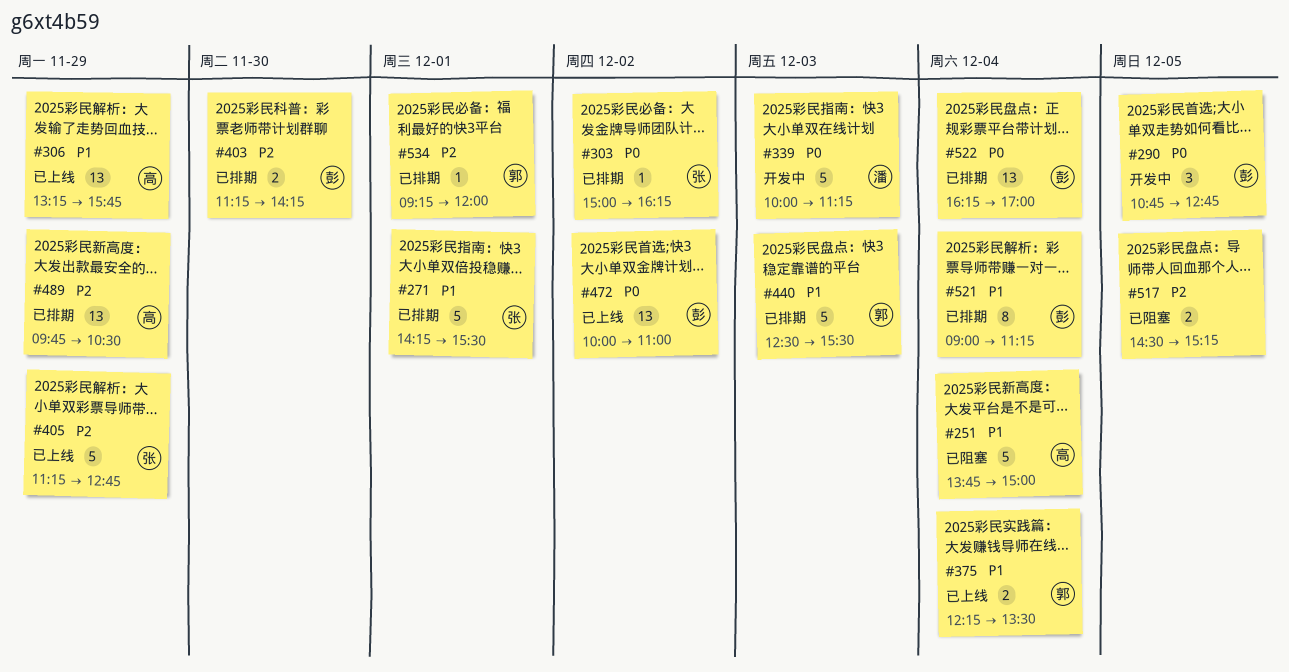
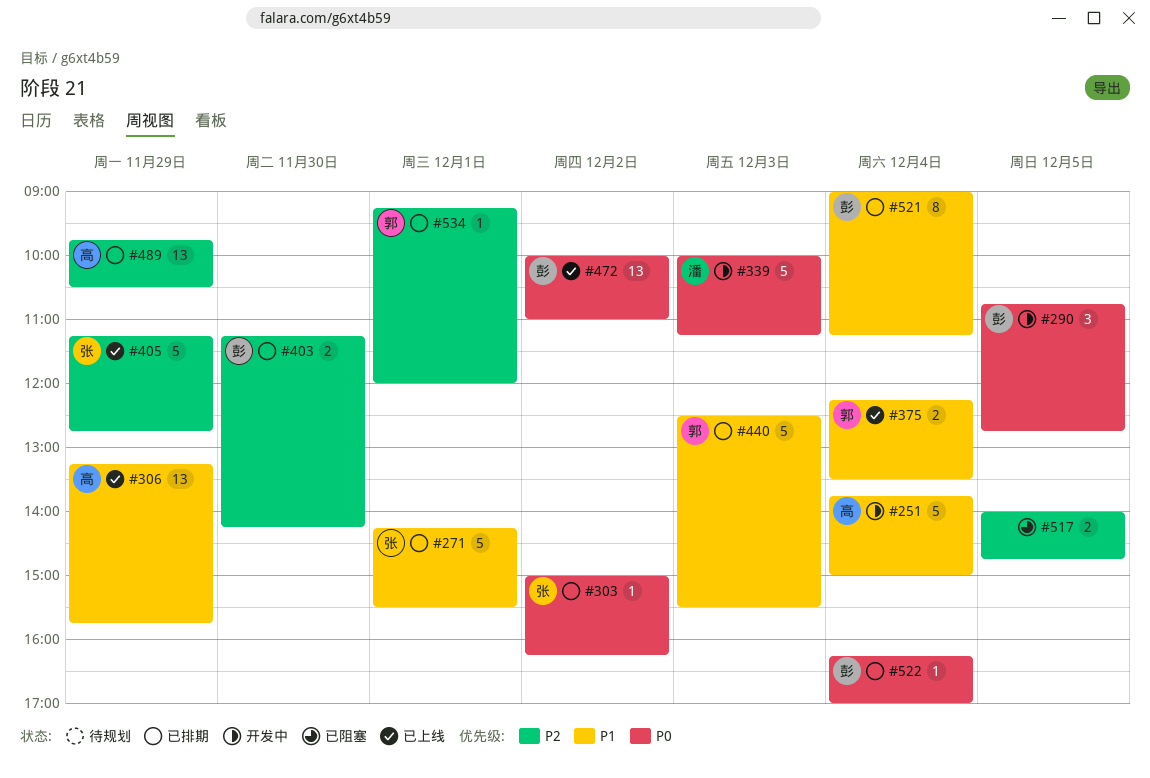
#251, status: 已阻塞 -> 开发中
#517, begins: 14:30 -> 14:00
#517, ends: 15:15 -> 14:45
#522, estimate: 13 -> 1

